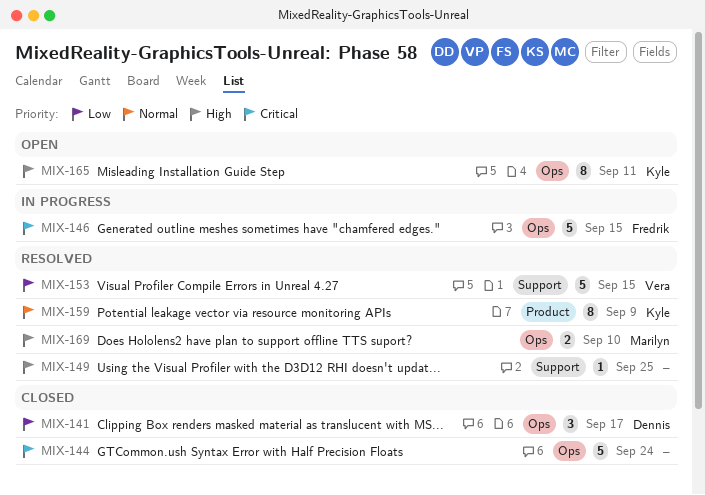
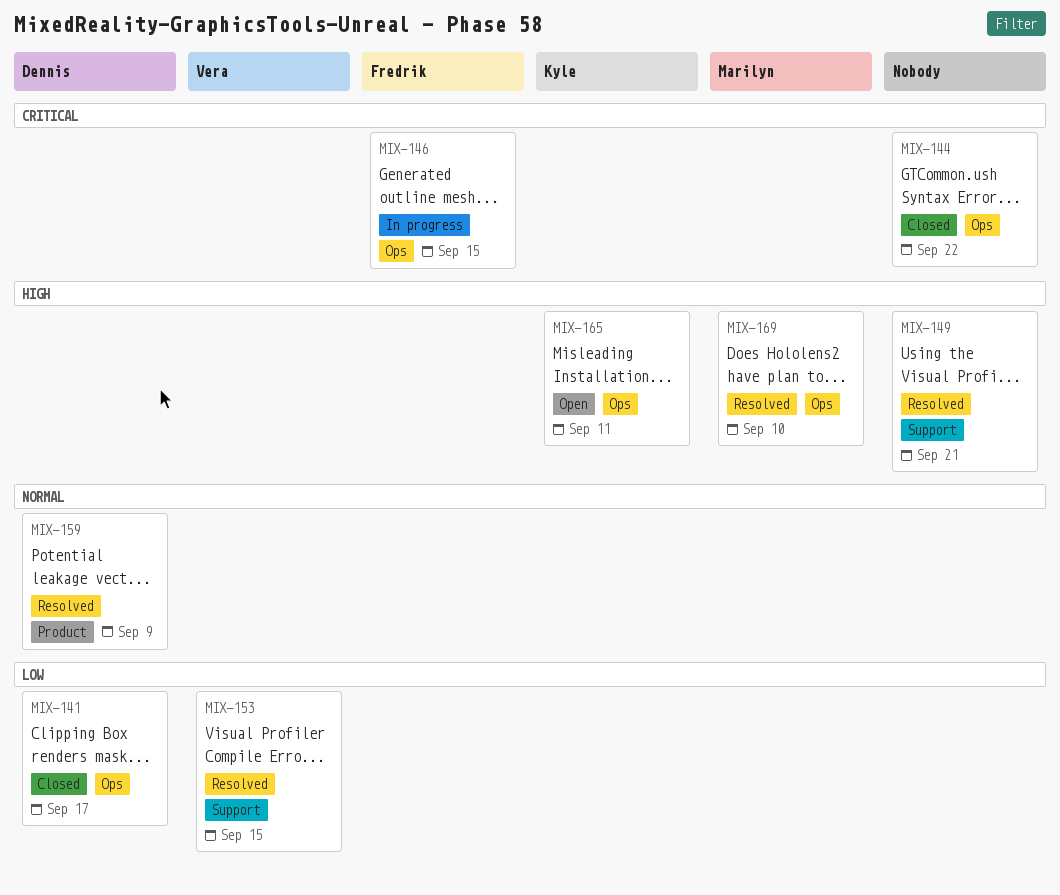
MIX-144, due: Sep 24 -> Sep 22
MIX-149, due: Sep 25 -> Sep 21
MIX-159, owner: Kyle -> Dennis

